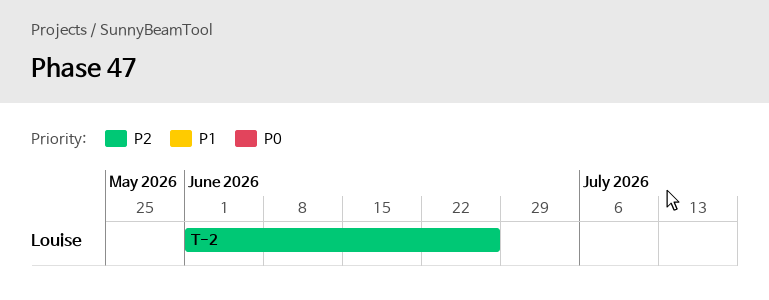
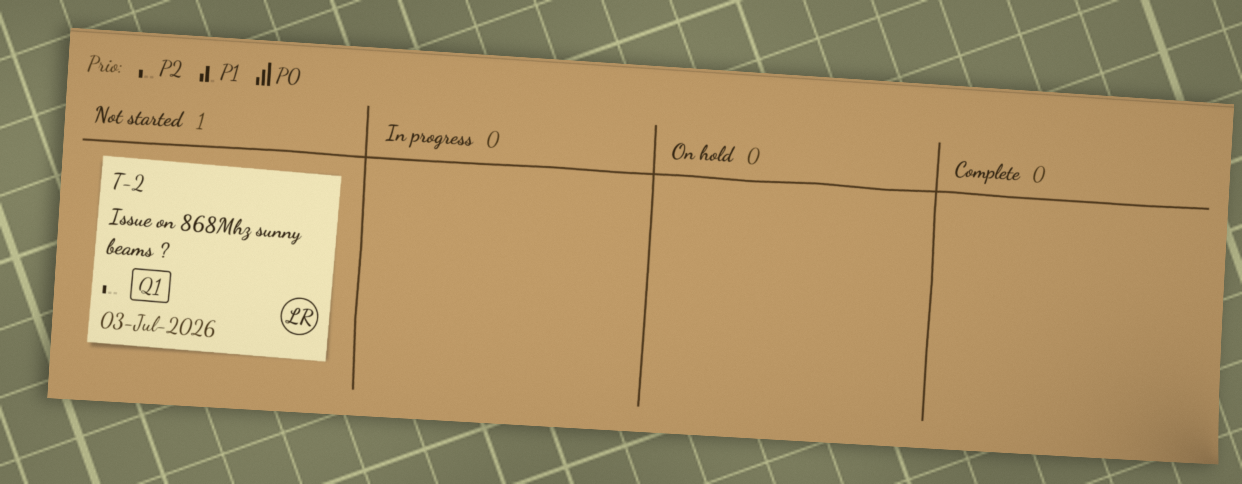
T-2, due: Jun 26 -> Jul 3

